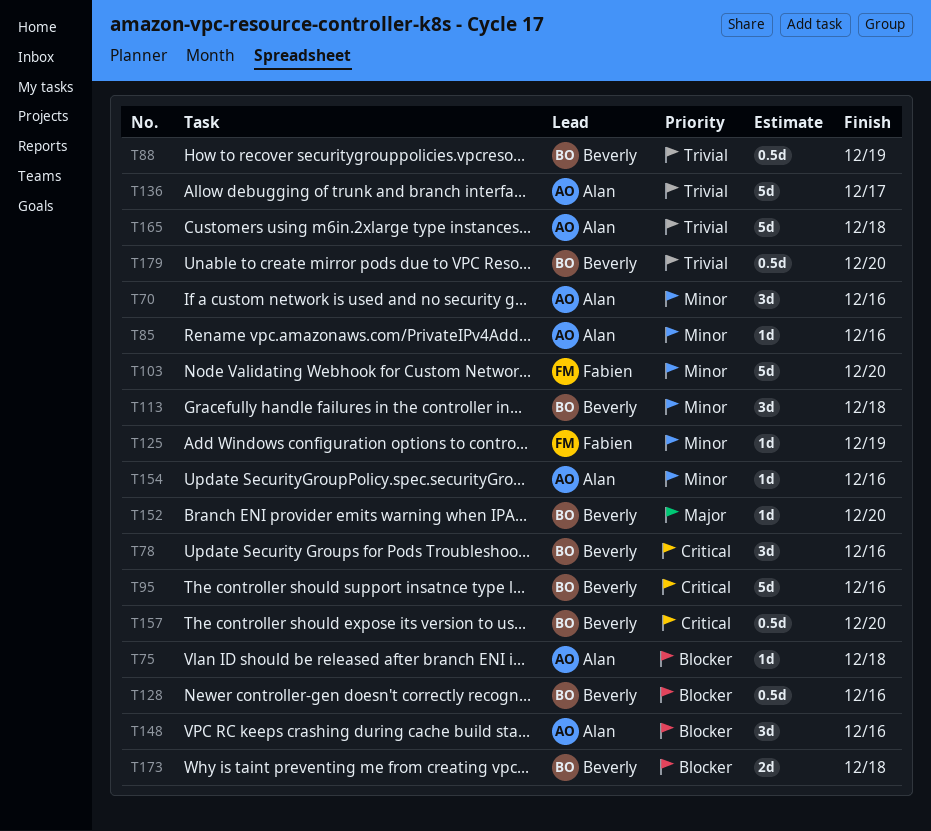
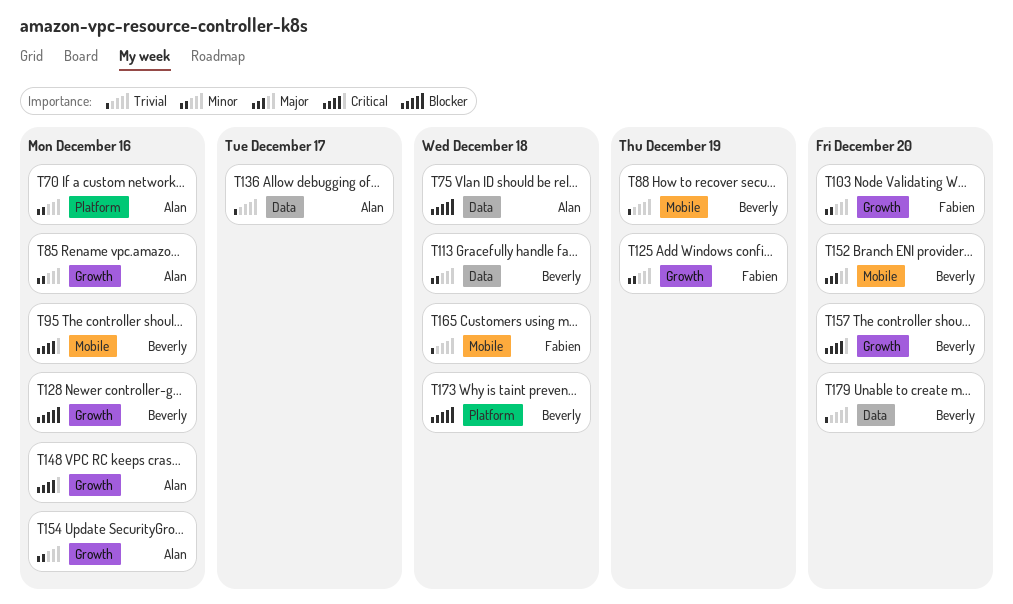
T78: present -> none
T148, priority: Blocker -> Critical
T165, owner: Alan -> Fabien

